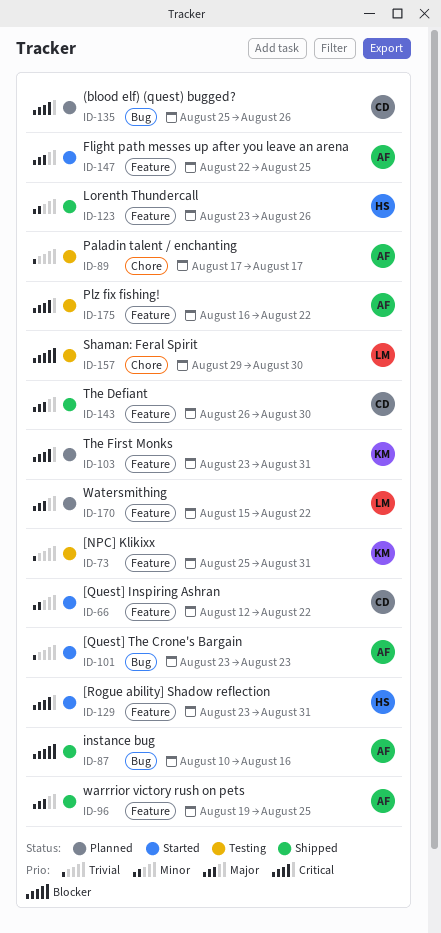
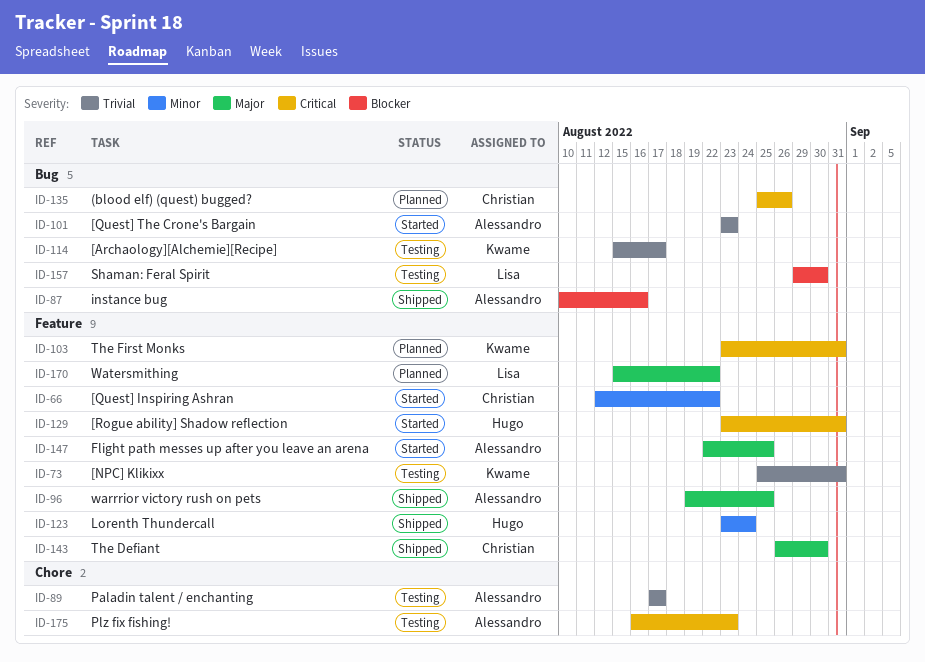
ID-114: none -> present
ID-123, due: Aug 26 -> Aug 24
ID-157, label: Chore -> Bug
ID-175, label: Feature -> Chore
ID-175, due: Aug 22 -> Aug 23

